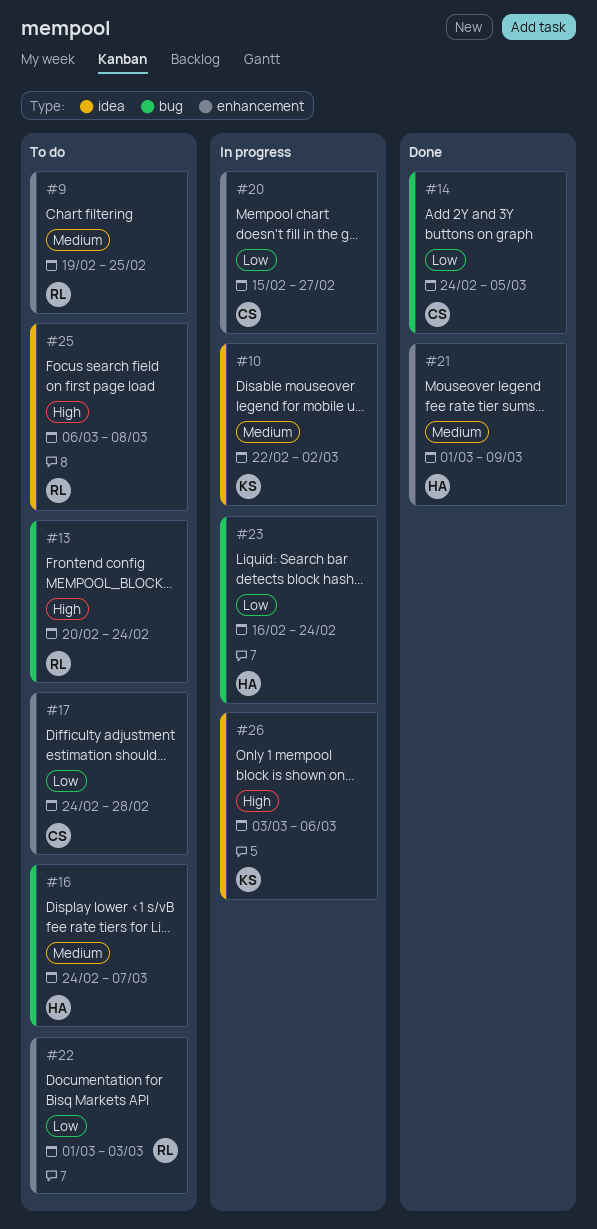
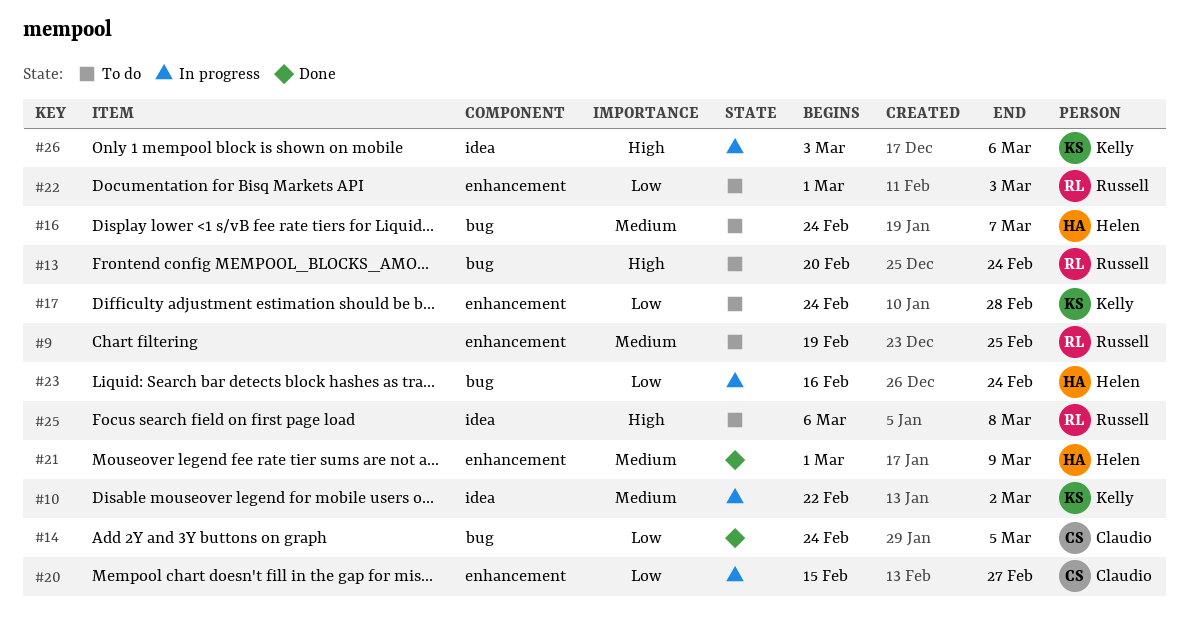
#17, owner: Claudio -> Kelly

